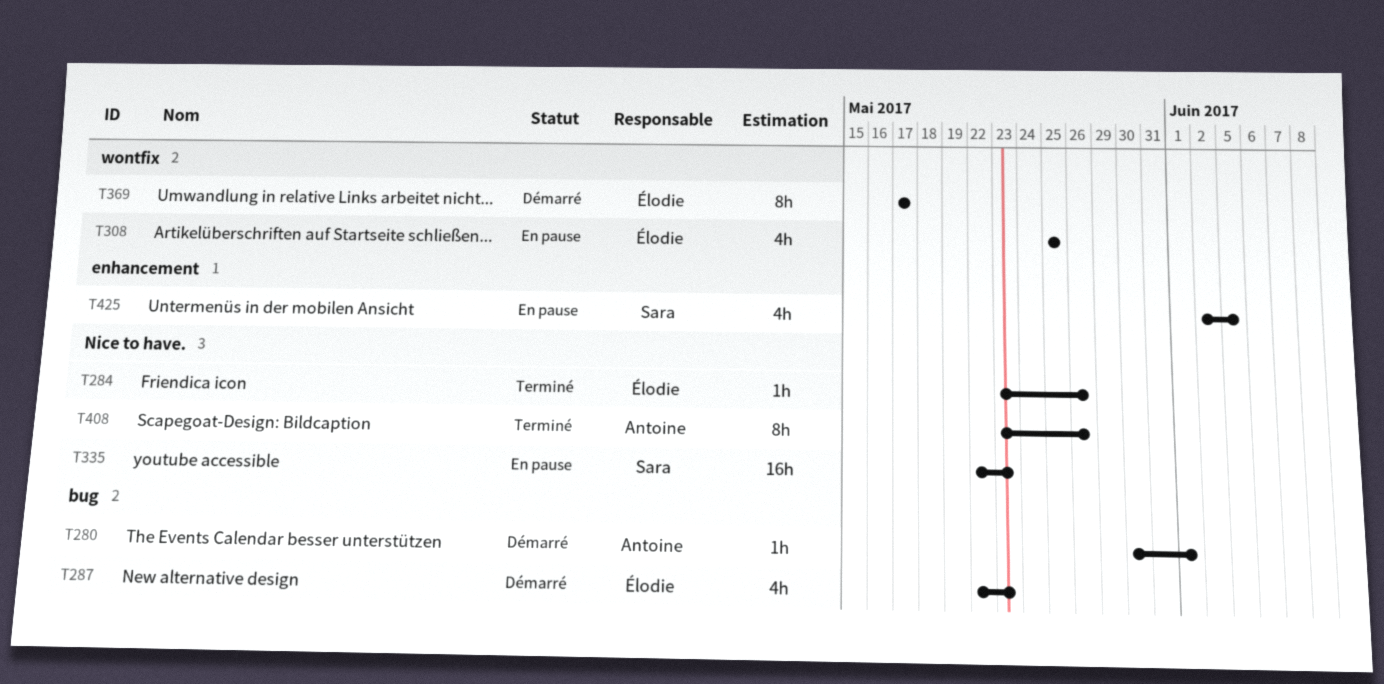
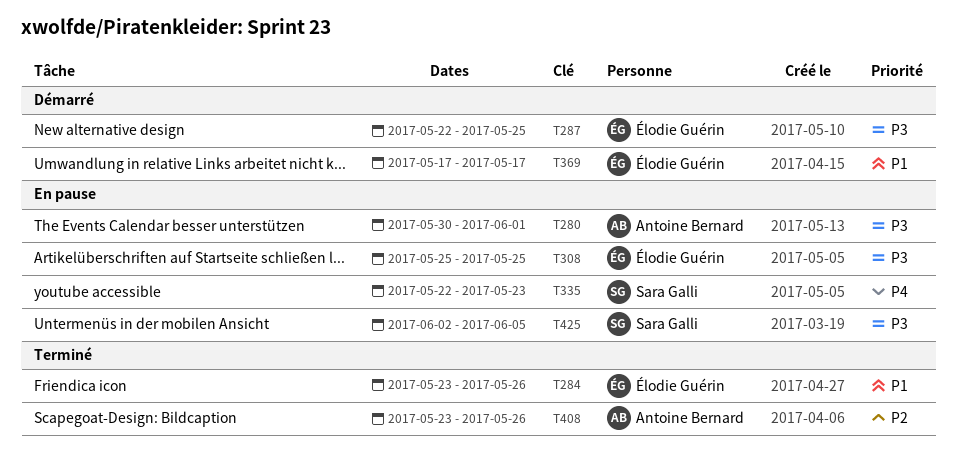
T280, status: Démarré -> En pause
T287, due: May 23 -> May 25

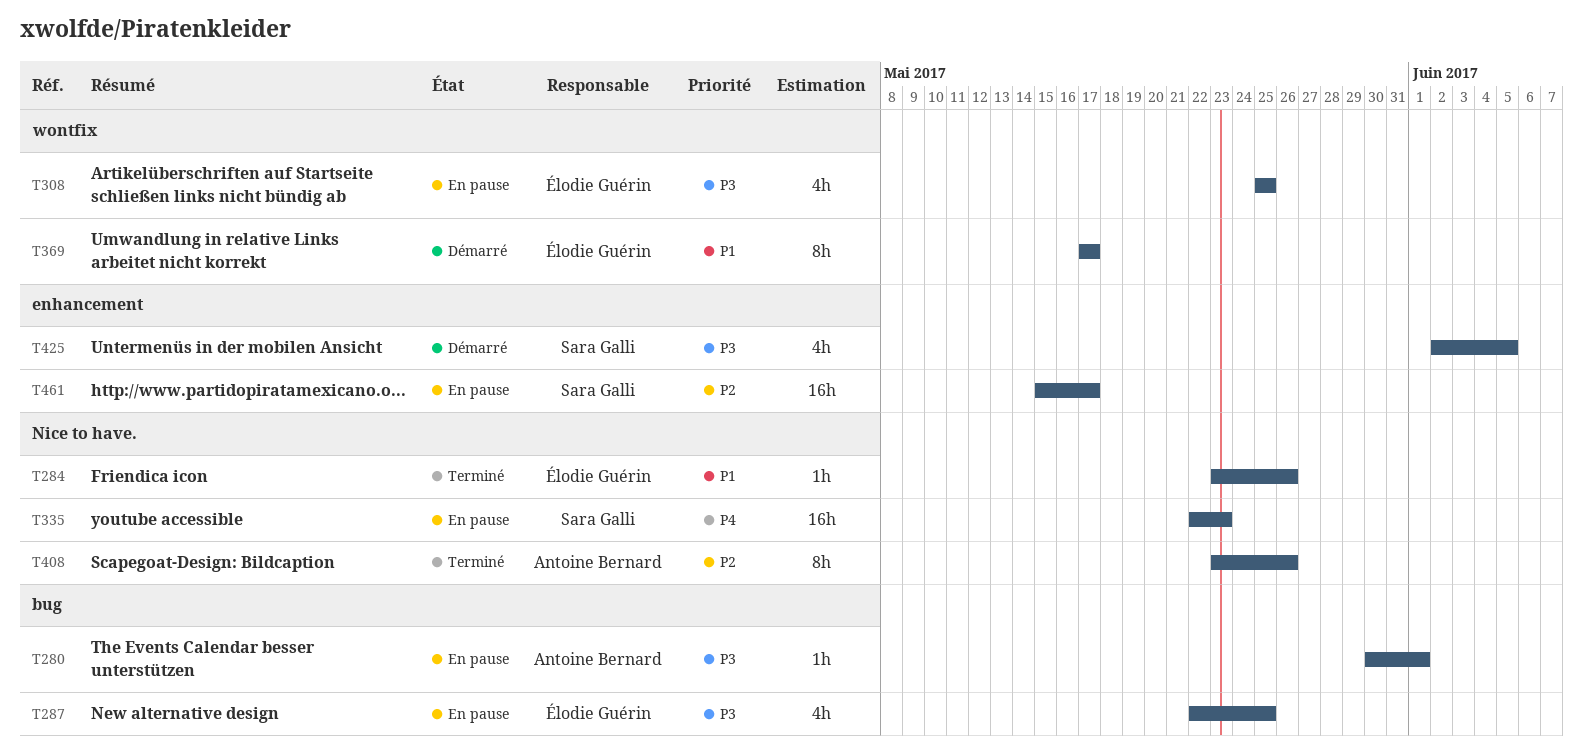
T287, status: Démarré -> En pause
T425, status: En pause -> Démarré
T461: none -> present

